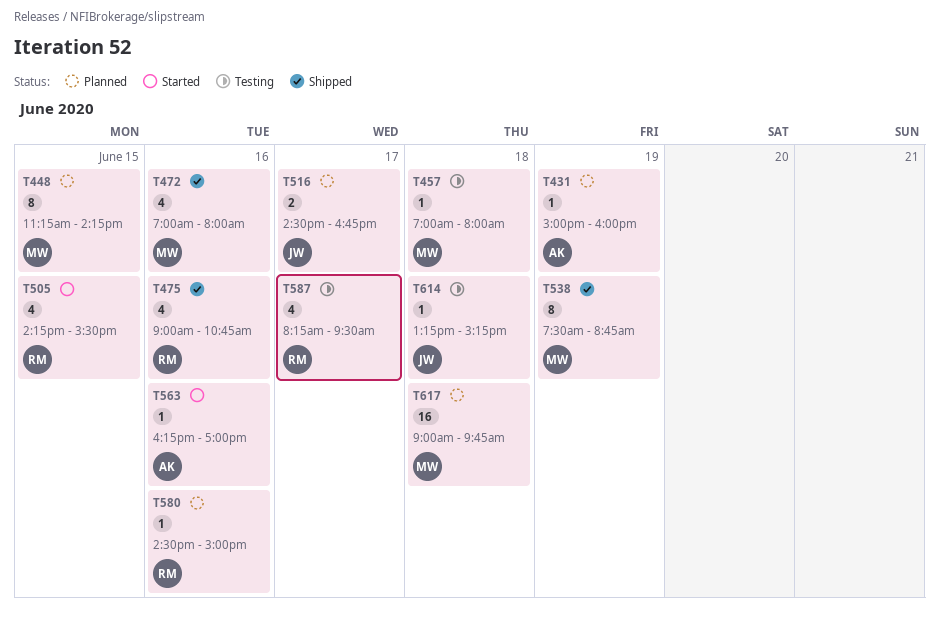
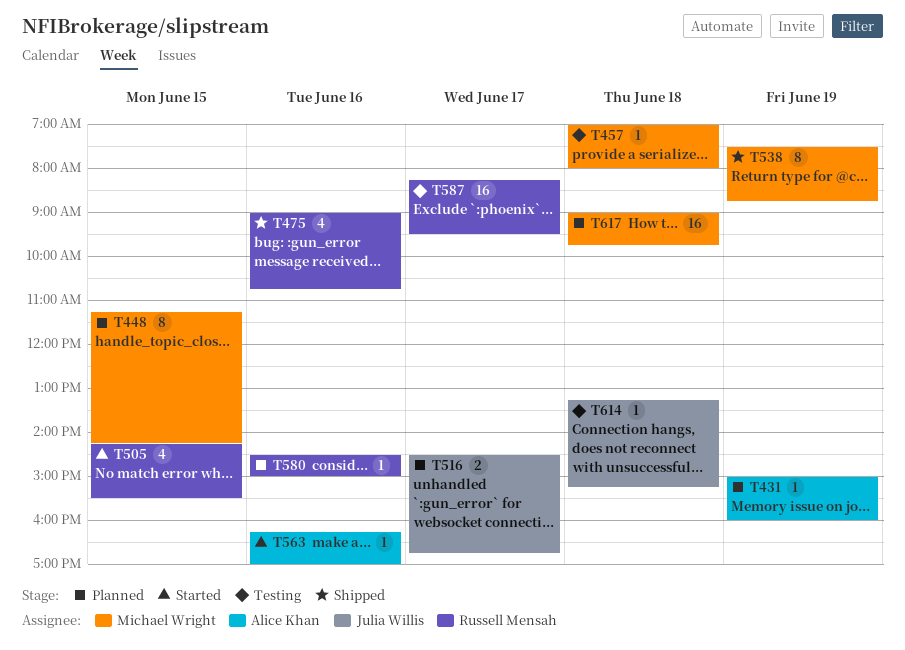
T472: present -> none
T587, estimate: 4 -> 16

